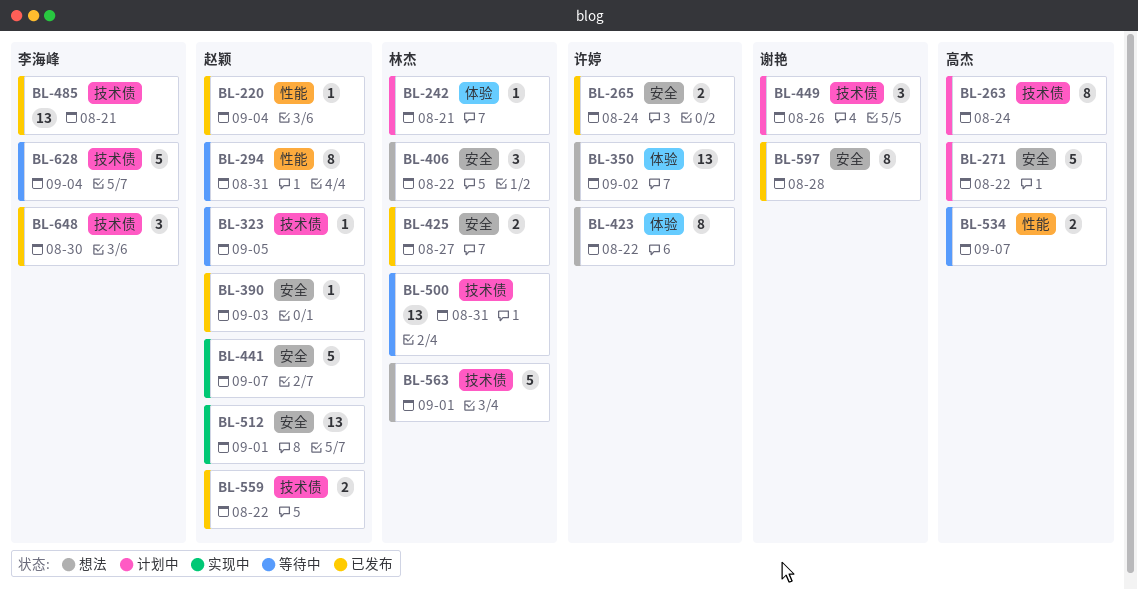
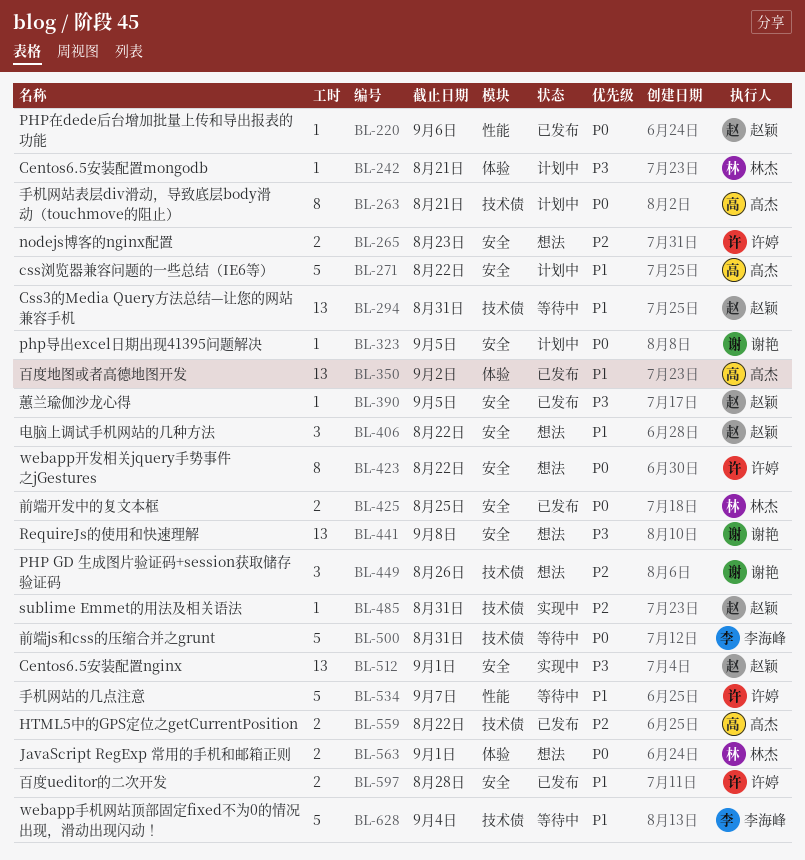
BL-220, due: Sep 4 -> Sep 6
BL-263, due: Aug 24 -> Aug 21
BL-265, status: 已发布 -> 想法
BL-265, due: Aug 24 -> Aug 23
BL-294, label: 性能 -> 技术债
BL-294, estimate: 8 -> 13
BL-323, status: 等待中 -> 计划中
BL-323, owner: 赵颖 -> 谢艳
BL-323, label: 技术债 -> 安全
BL-350, status: 想法 -> 已发布
BL-350, owner: 许婷 -> 高杰
BL-390, due: Sep 3 -> Sep 5
BL-406, owner: 林杰 -> 赵颖
BL-423, label: 体验 -> 安全
BL-425, due: Aug 27 -> Aug 25
BL-441, status: 实现中 -> 想法
BL-441, owner: 赵颖 -> 谢艳
BL-441, estimate: 5 -> 13
BL-441, due: Sep 7 -> Sep 8
BL-449, status: 计划中 -> 想法
BL-485, status: 已发布 -> 实现中
BL-485, owner: 李海峰 -> 赵颖
BL-485, estimate: 13 -> 1
BL-485, due: Aug 21 -> Aug 31
BL-500, owner: 林杰 -> 李海峰
BL-500, estimate: 13 -> 5
BL-534, owner: 高杰 -> 许婷
BL-534, estimate: 2 -> 5
BL-559, owner: 赵颖 -> 高杰
BL-563, label: 技术债 -> 体验
BL-563, estimate: 5 -> 2
BL-597, owner: 谢艳 -> 许婷
BL-597, estimate: 8 -> 2
BL-648: present -> none

